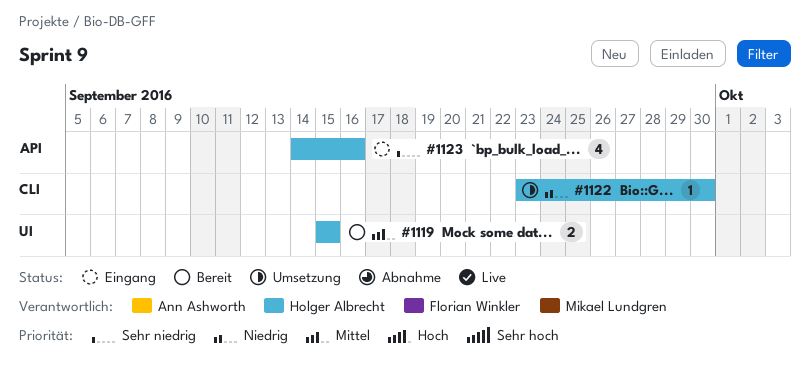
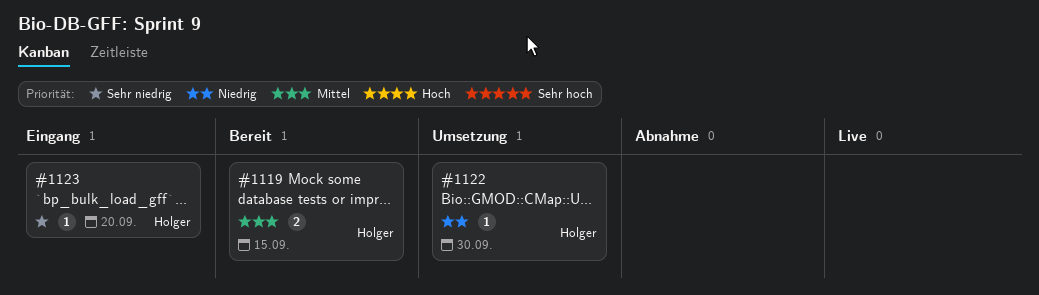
#1123, estimate: 4 -> 1
#1123, due: Sep 16 -> Sep 20

